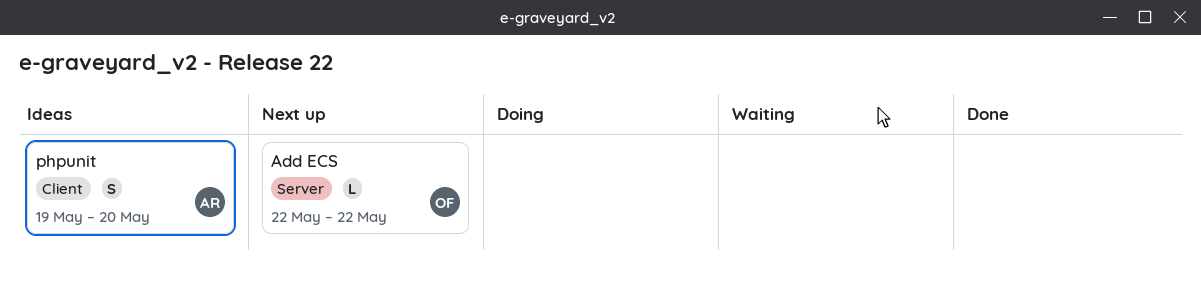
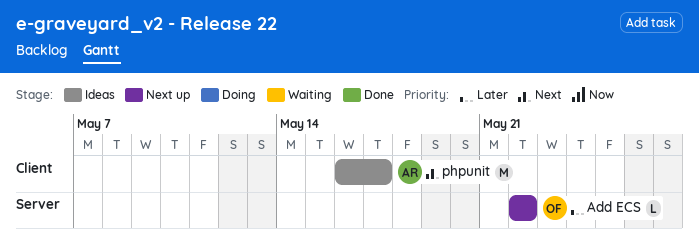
phpunit, estimate: S -> M
phpunit, start: May 19 -> May 16
phpunit, due: May 20 -> May 17

